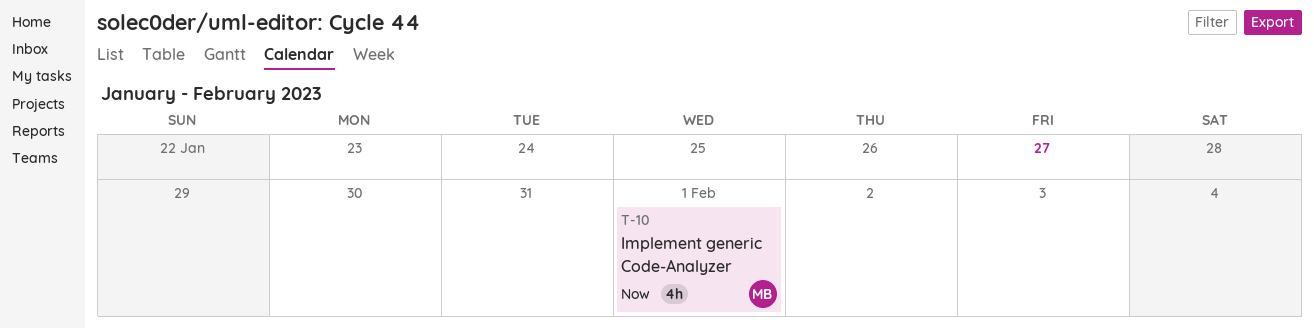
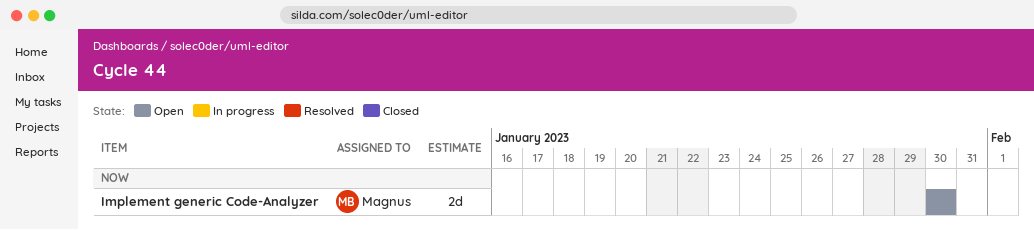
Implement generic Code-Analyzer, estimate: 4h -> 2d
Implement generic Code-Analyzer, due: Feb 1 -> Jan 30

